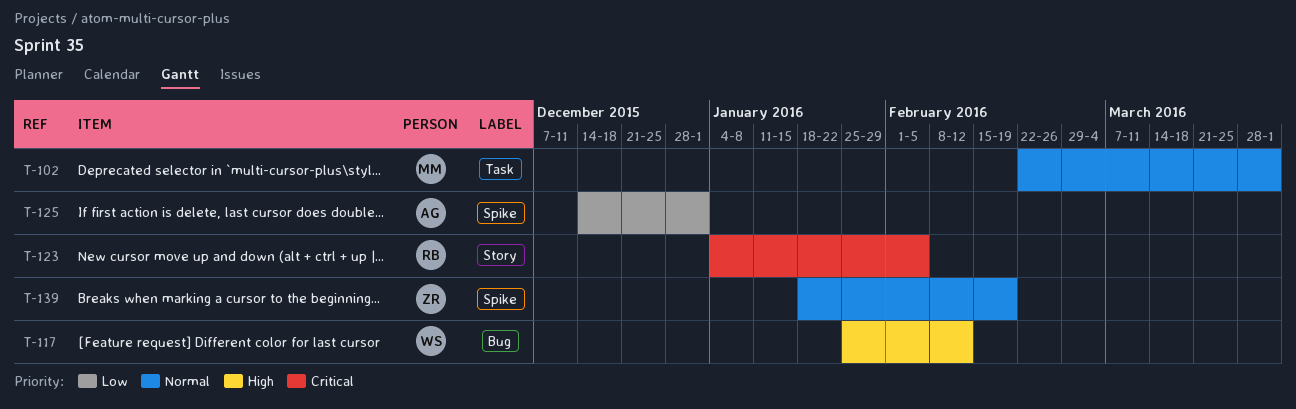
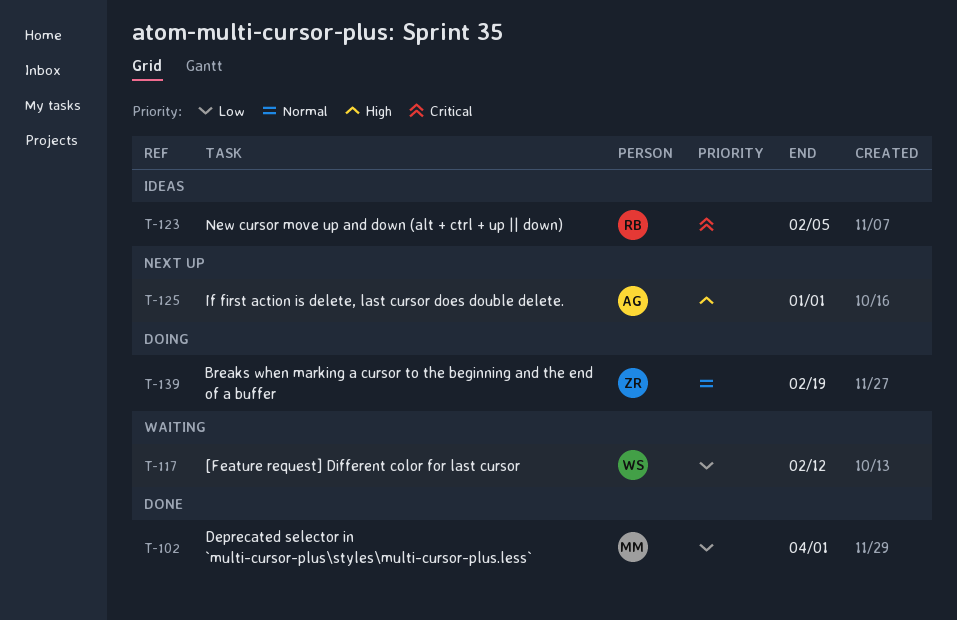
T-102, priority: Normal -> Low
T-117, priority: High -> Low
T-125, priority: Low -> High

